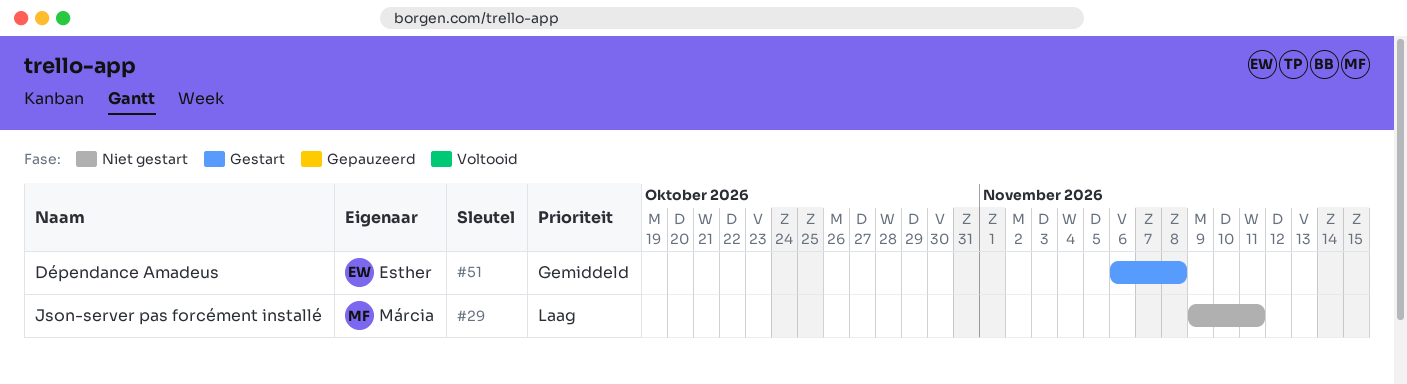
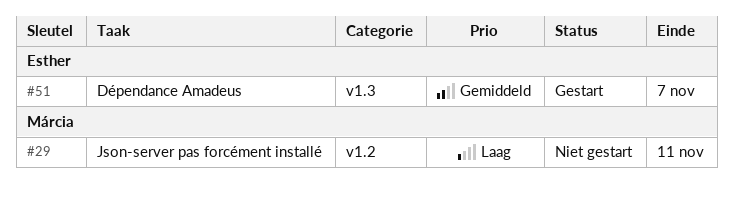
#51, due: Nov 8 -> Nov 7

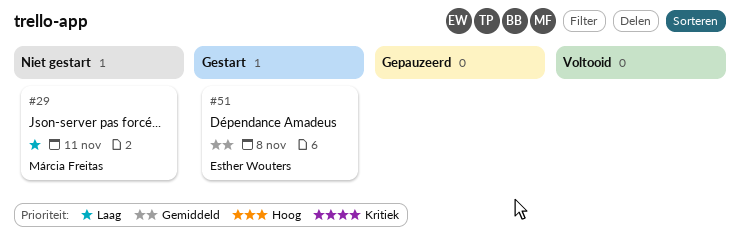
#51, due: Nov 7 -> Nov 8

